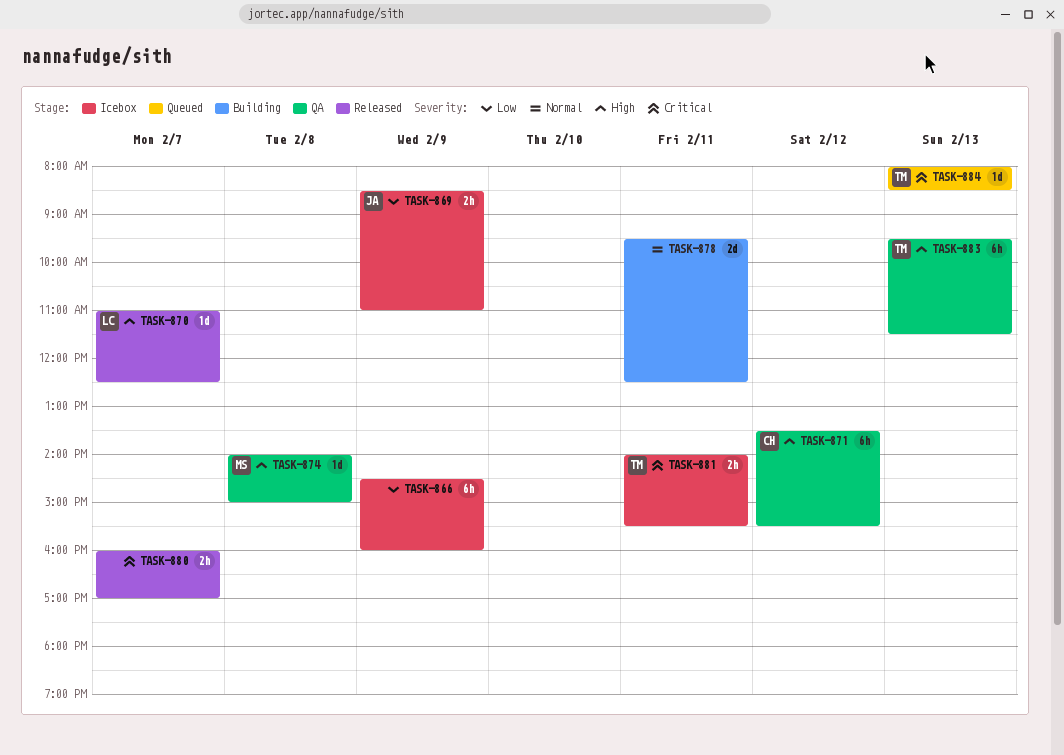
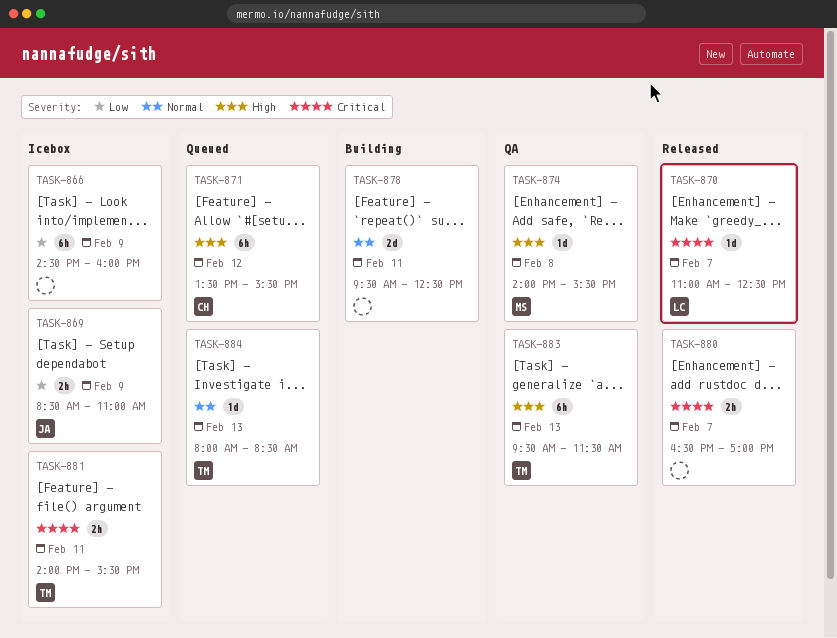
TASK-870, priority: High -> Critical
TASK-871, status: QA -> Queued
TASK-874, ends: 15:00 -> 15:30
TASK-880, begins: 16:00 -> 16:30
TASK-884, priority: Critical -> Normal

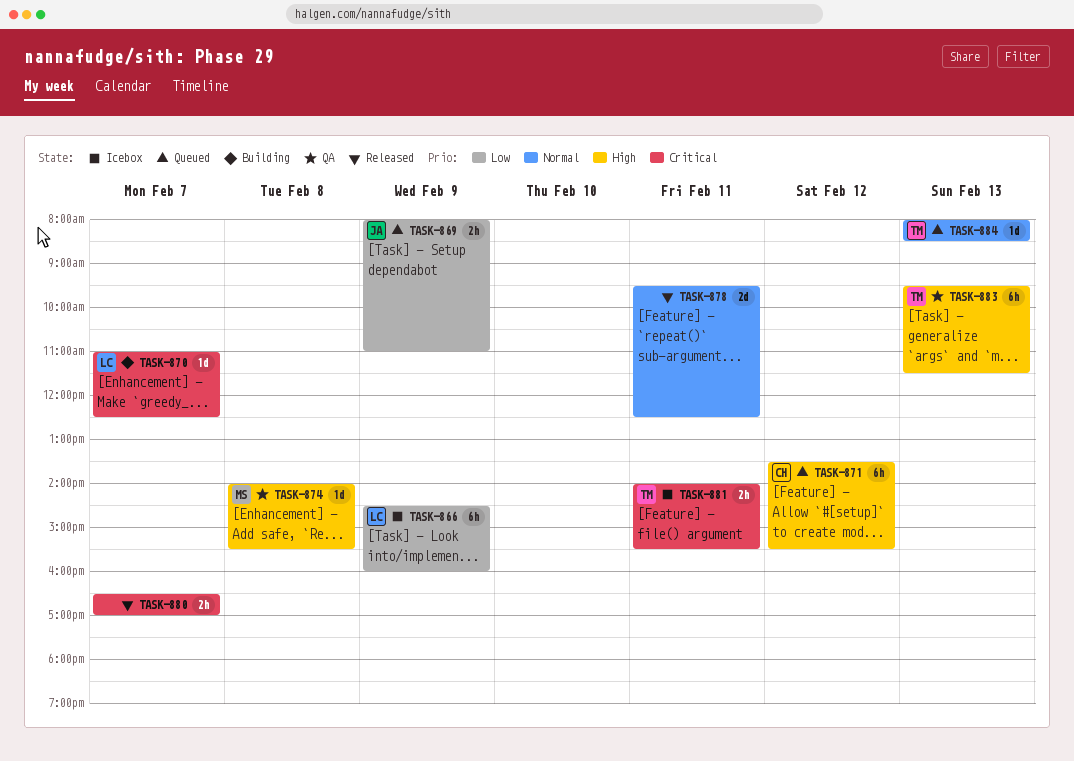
TASK-866, owner: none -> LC
TASK-869, status: Icebox -> Queued
TASK-869, begins: 08:30 -> 08:00
TASK-870, status: Released -> Building
TASK-878, status: Building -> Released

